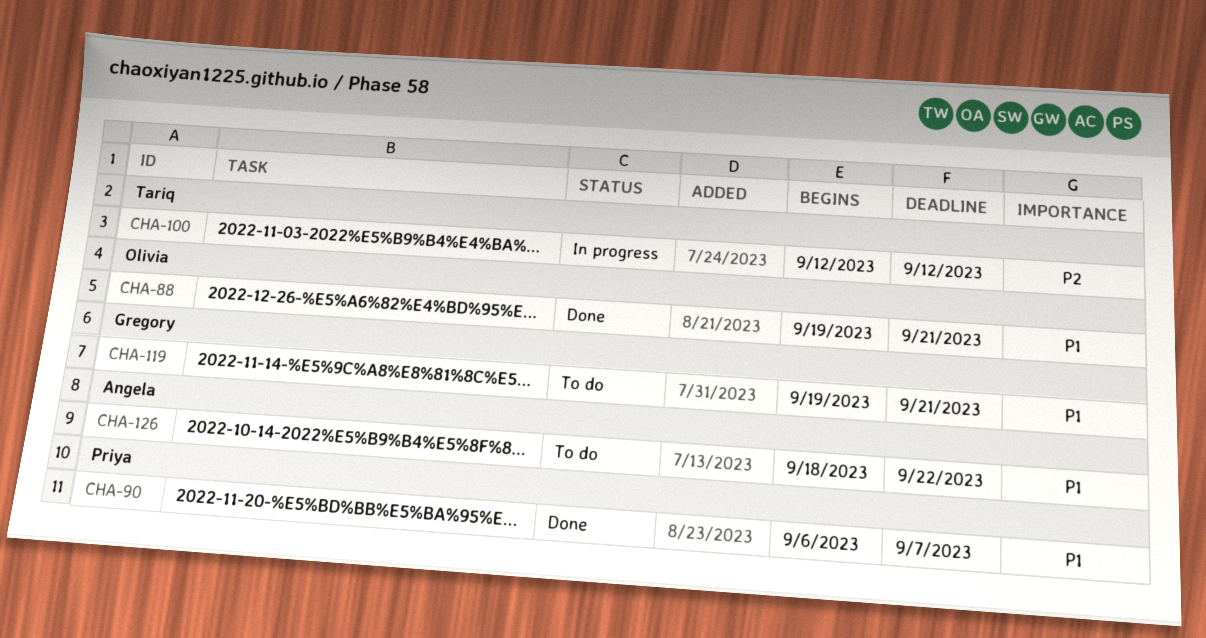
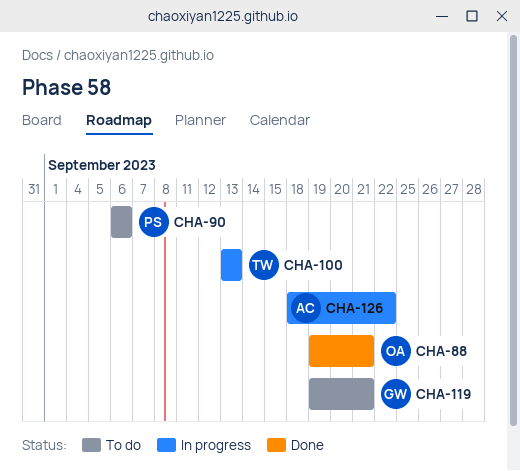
CHA-90, status: Done -> To do
CHA-90, due: Sep 7 -> Sep 6
CHA-100, start: Sep 12 -> Sep 13
CHA-100, due: Sep 12 -> Sep 13
CHA-126, status: To do -> In progress

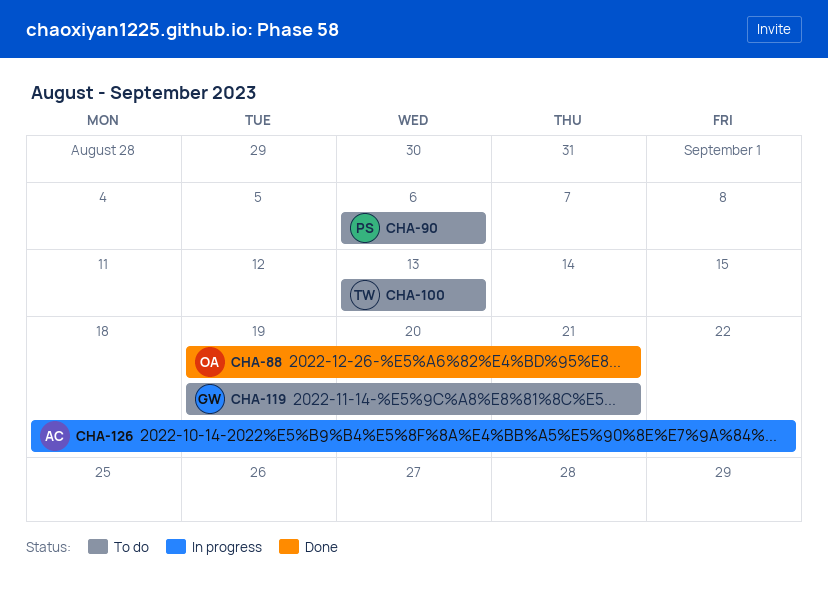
CHA-100, status: In progress -> To do

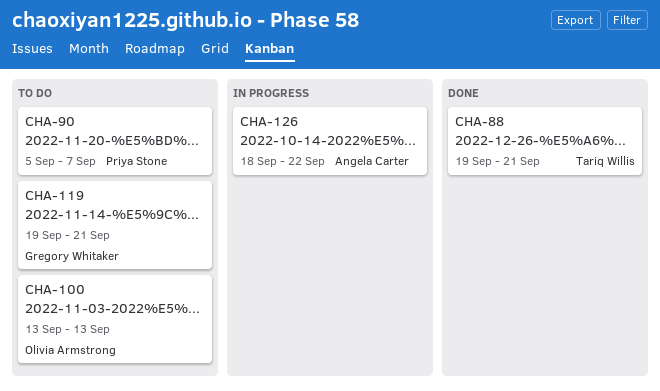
CHA-88, owner: Olivia Armstrong -> Tariq Willis
CHA-90, start: Sep 6 -> Sep 5
CHA-90, due: Sep 6 -> Sep 7
CHA-100, owner: Tariq Willis -> Olivia Armstrong

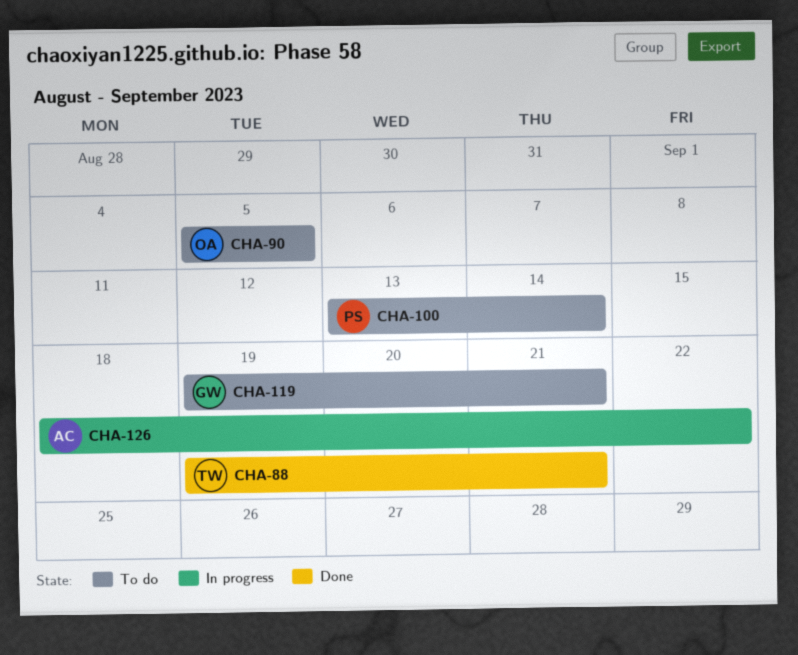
CHA-90, owner: Priya Stone -> Olivia Armstrong
CHA-90, due: Sep 7 -> Sep 5
CHA-100, owner: Olivia Armstrong -> Priya Stone
CHA-100, due: Sep 13 -> Sep 14

